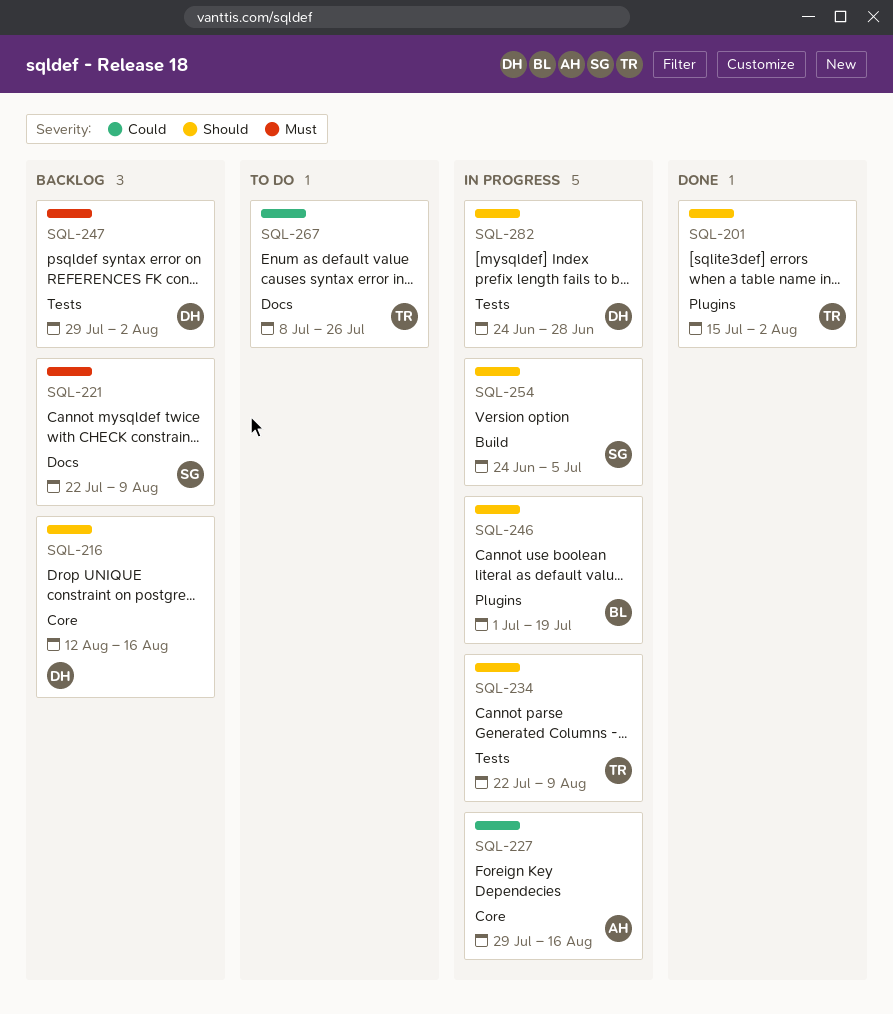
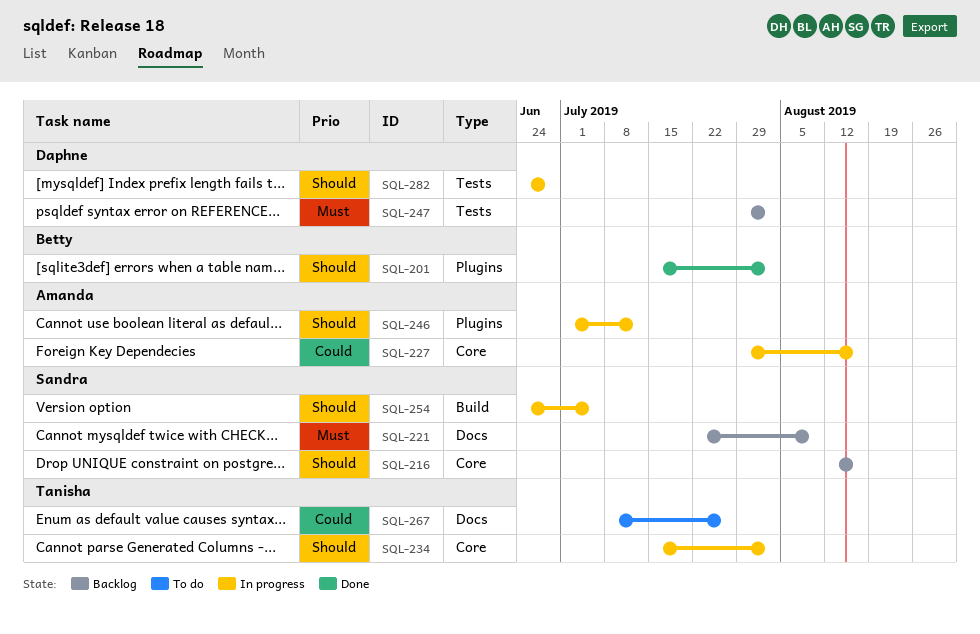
SQL-201, owner: Tanisha -> Betty
SQL-216, owner: Daphne -> Sandra
SQL-234, label: Tests -> Core
SQL-234, start: Jul 22 -> Jul 15
SQL-234, due: Aug 9 -> Aug 2
SQL-246, owner: Betty -> Amanda
SQL-246, due: Jul 19 -> Jul 12

